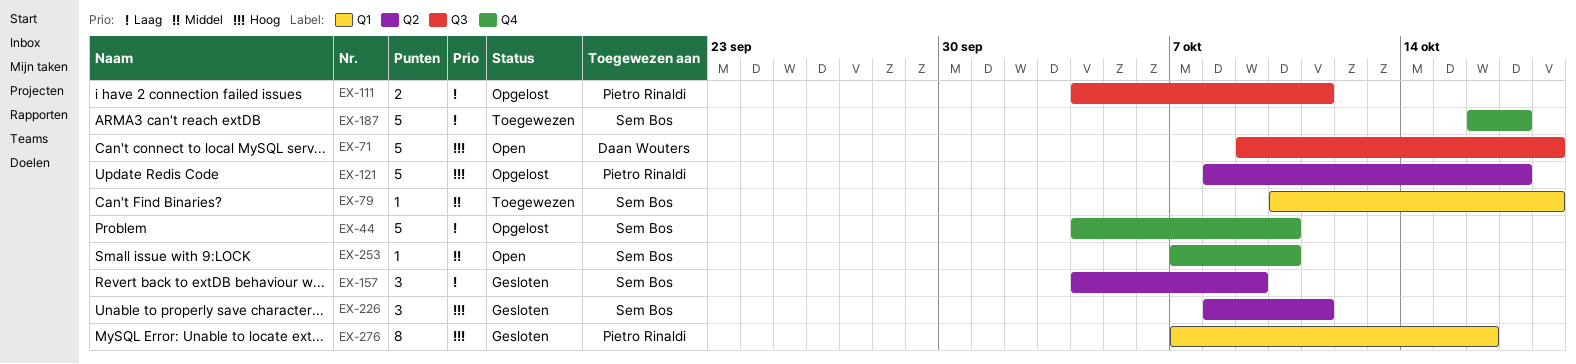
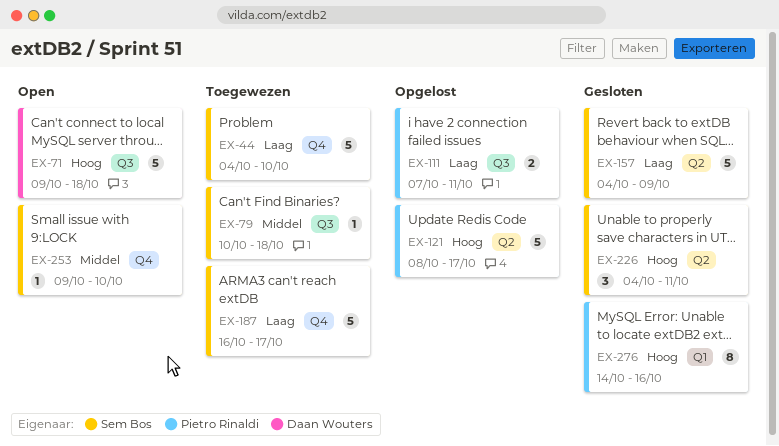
EX-44, status: Opgelost -> Toegewezen
EX-79, label: Q1 -> Q3
EX-111, start: Oct 4 -> Oct 7
EX-157, estimate: 3 -> 5
EX-226, start: Oct 8 -> Oct 4
EX-253, start: Oct 7 -> Oct 9
EX-276, start: Oct 7 -> Oct 14

